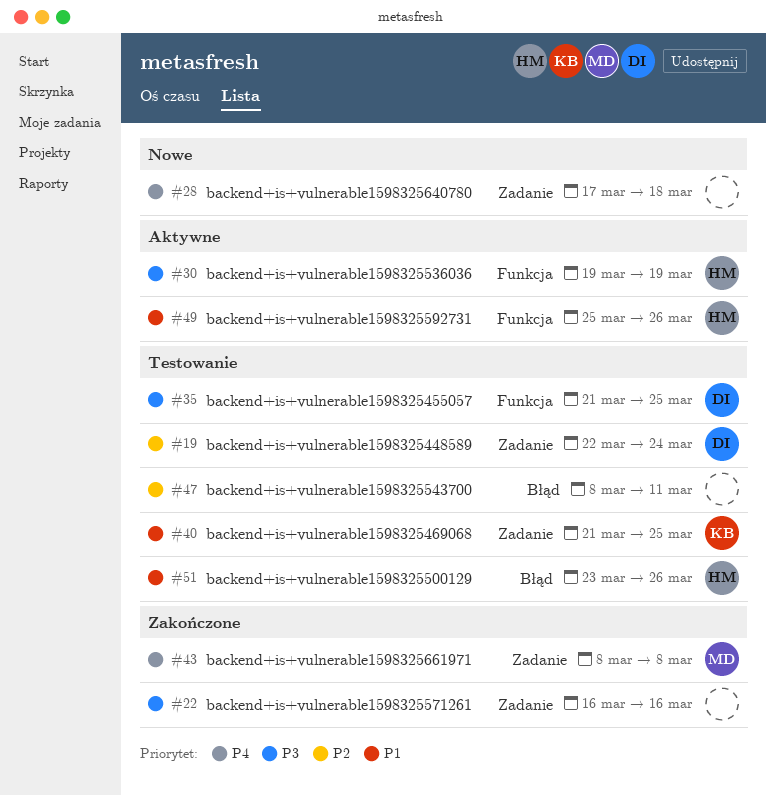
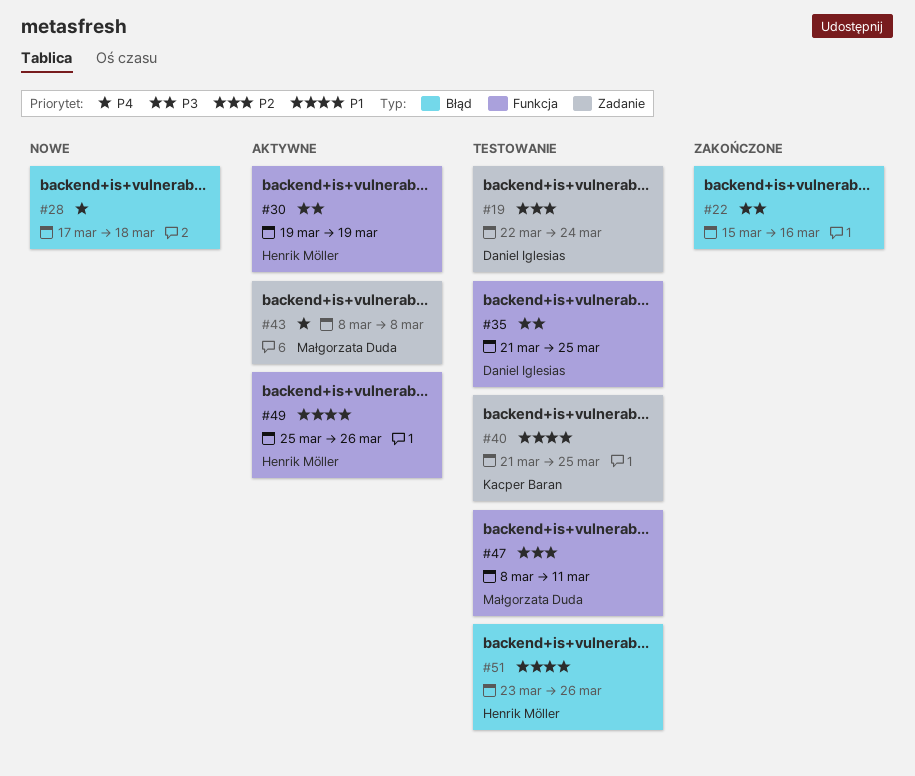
#22, label: Zadanie -> Błąd
#22, start: Mar 16 -> Mar 15
#28, label: Zadanie -> Błąd
#43, status: Zakończone -> Aktywne
#47, owner: none -> Małgorzata Duda
#47, label: Błąd -> Funkcja

